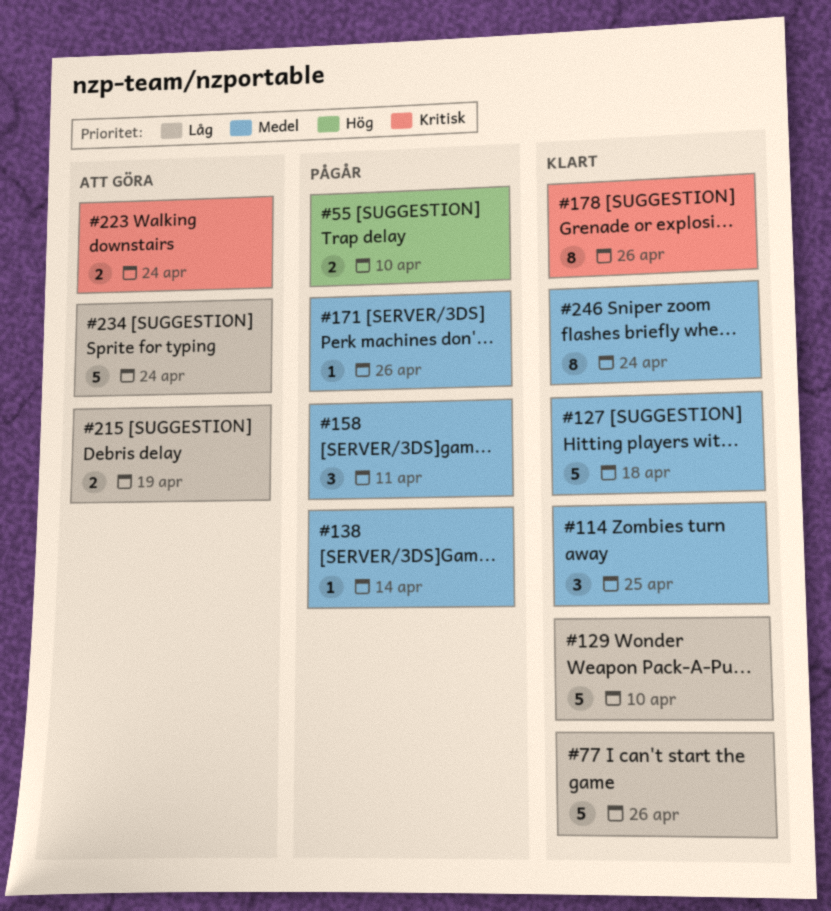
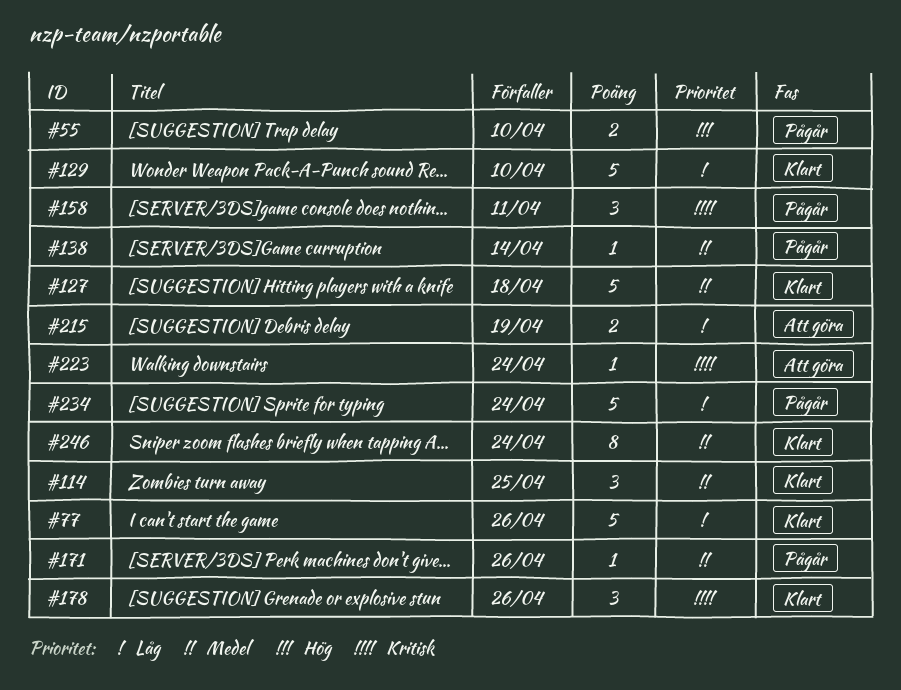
#158, priority: Medel -> Kritisk
#178, estimate: 8 -> 3
#223, estimate: 2 -> 1
#234, status: Att göra -> Pågår

